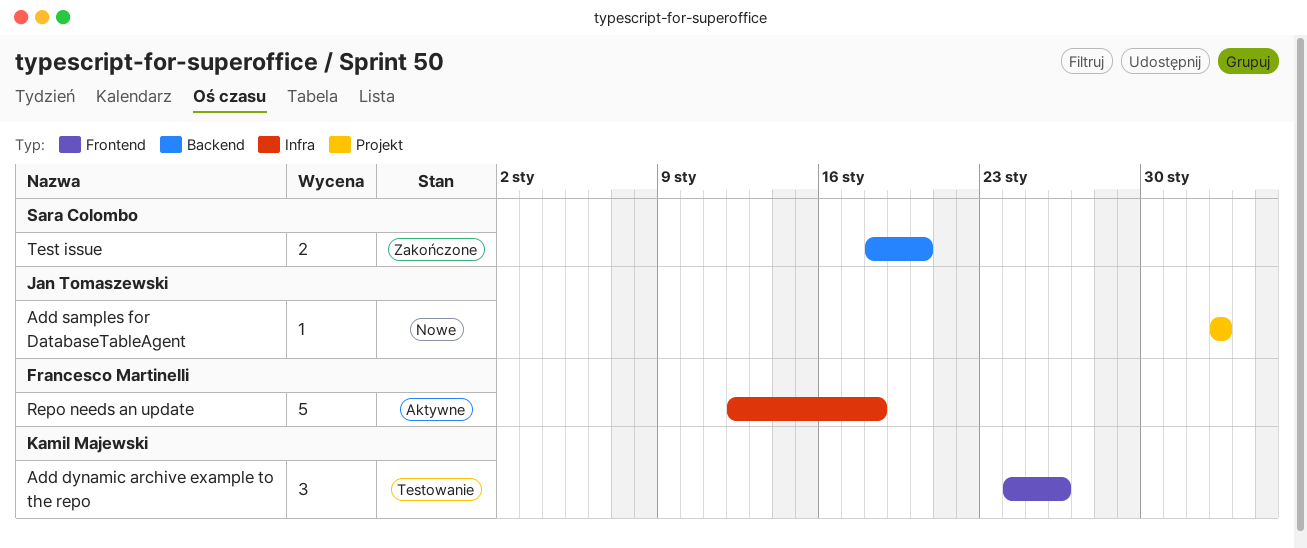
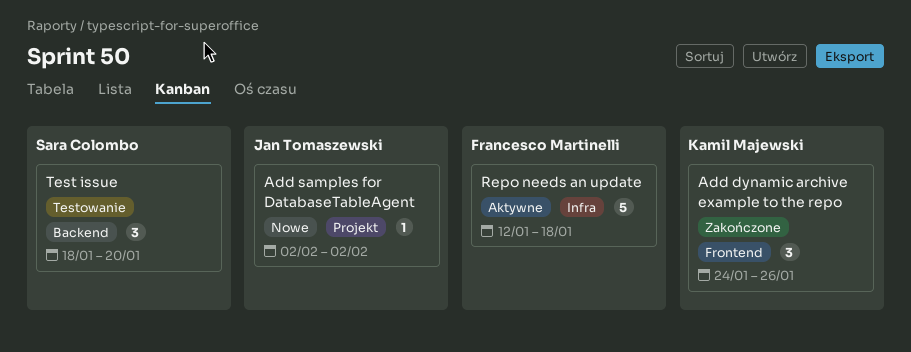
Add dynamic archive example to the repo, status: Testowanie -> Zakończone
Test issue, status: Zakończone -> Testowanie
Test issue, estimate: 2 -> 3

